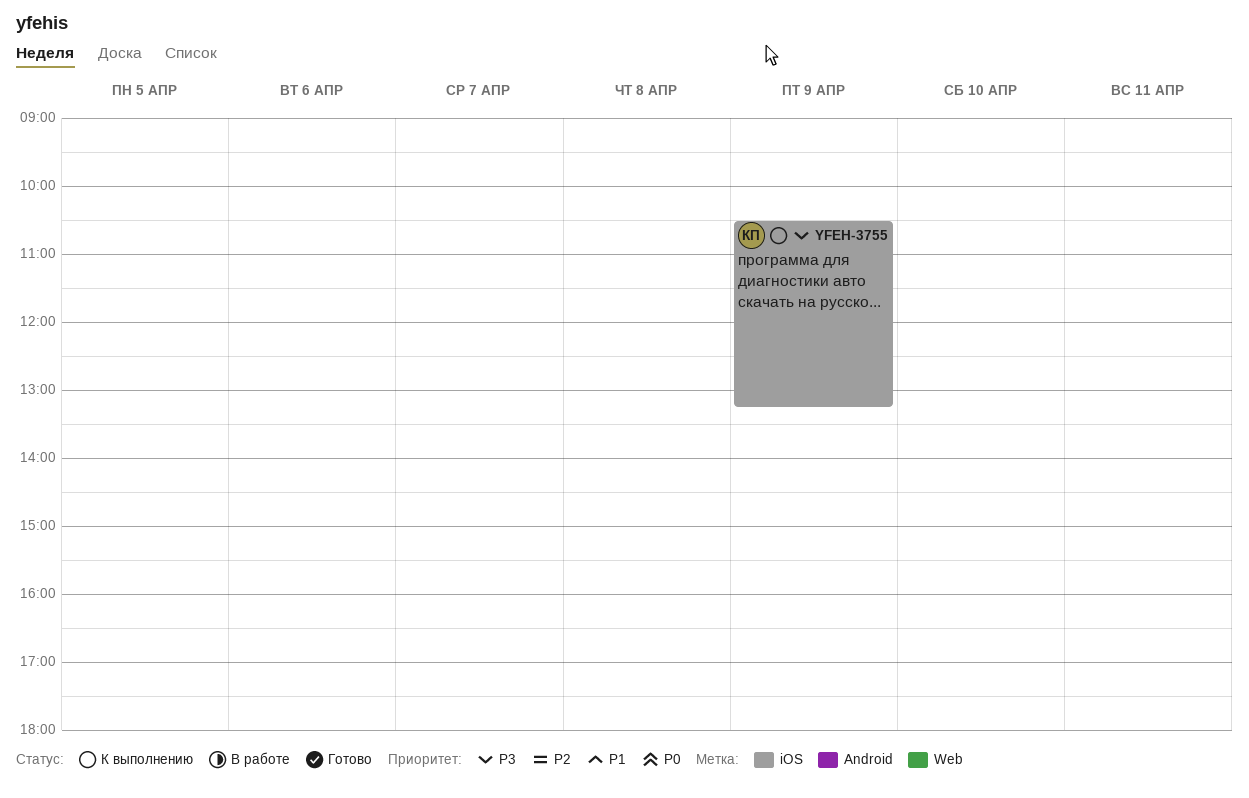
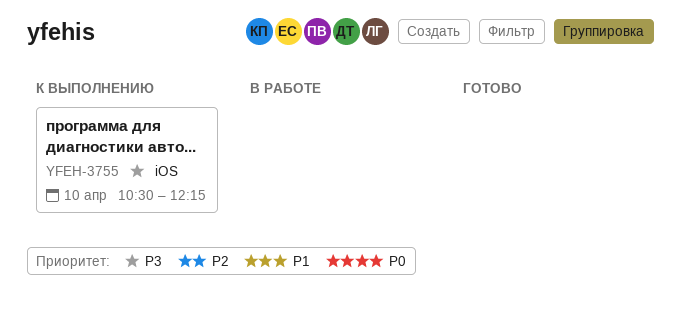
YFEH-3755, day: Apr 9 -> Apr 10
YFEH-3755, ends: 13:15 -> 12:15

